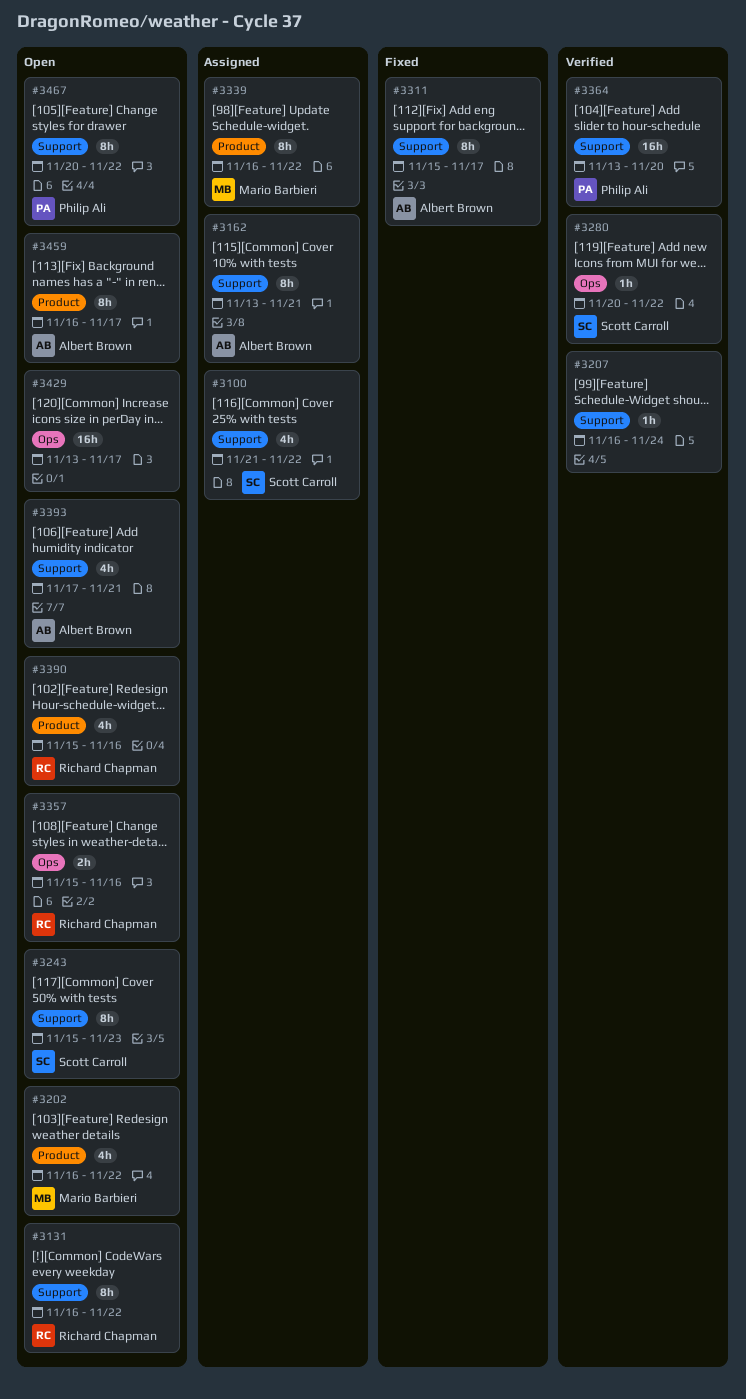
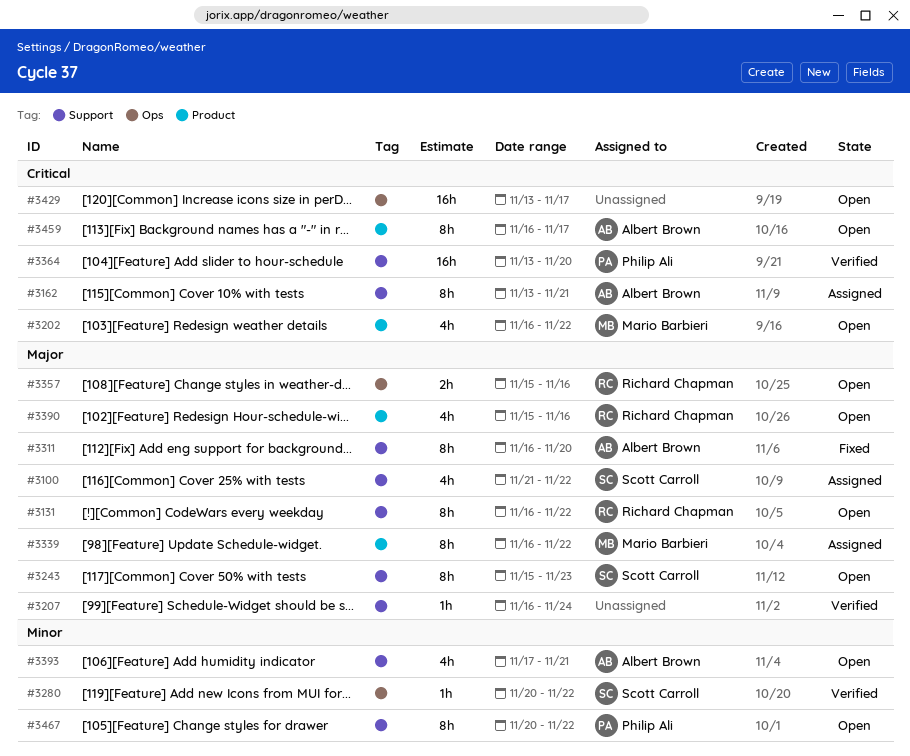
#3311, start: Nov 15 -> Nov 16
#3311, due: Nov 17 -> Nov 20

